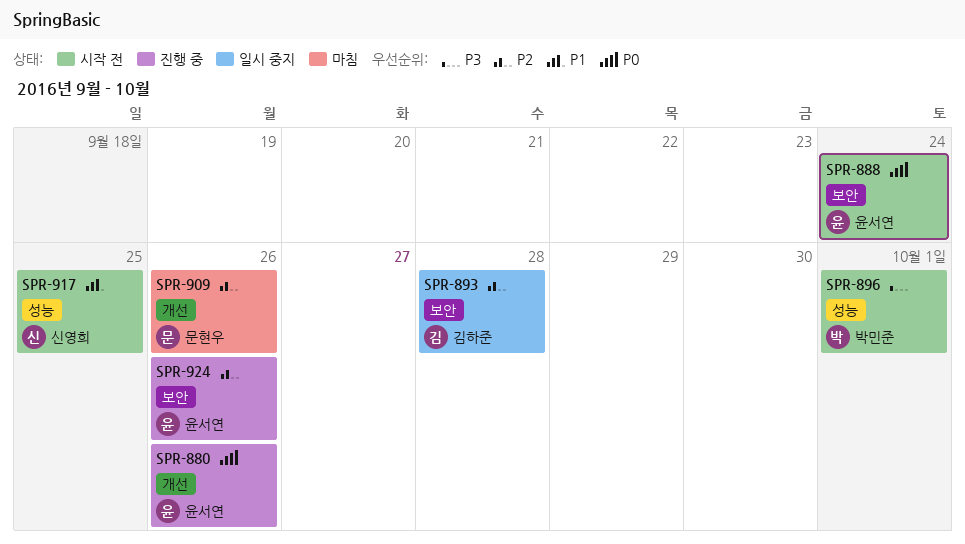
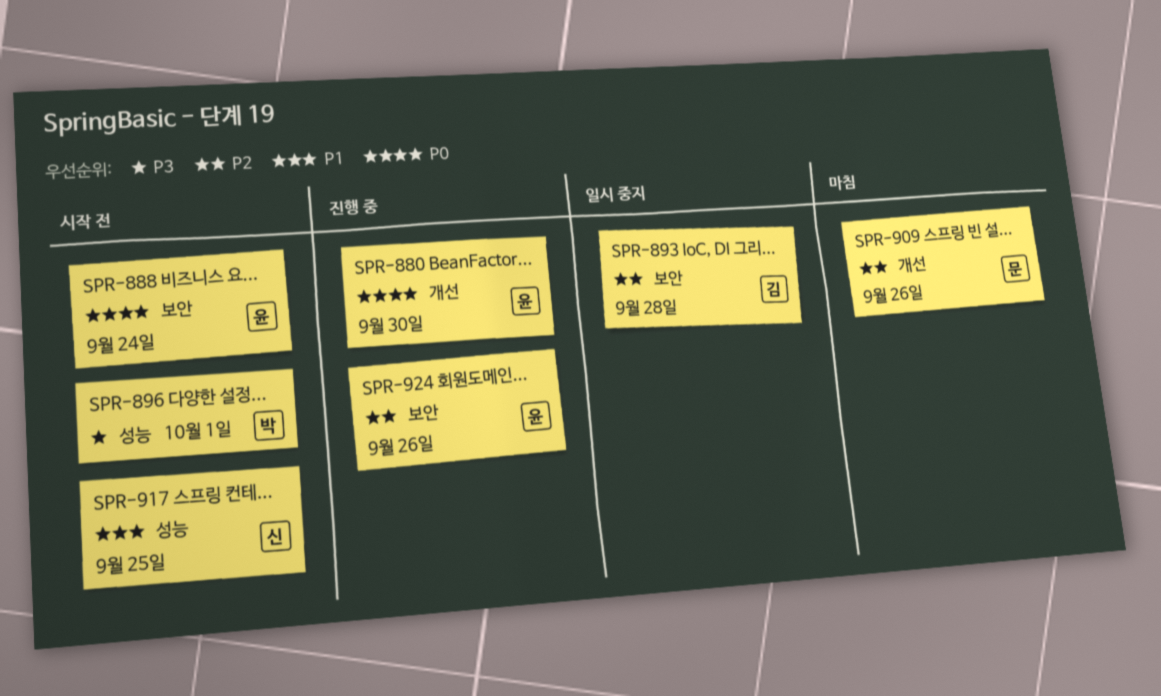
SPR-880, due: Sep 26 -> Sep 30

